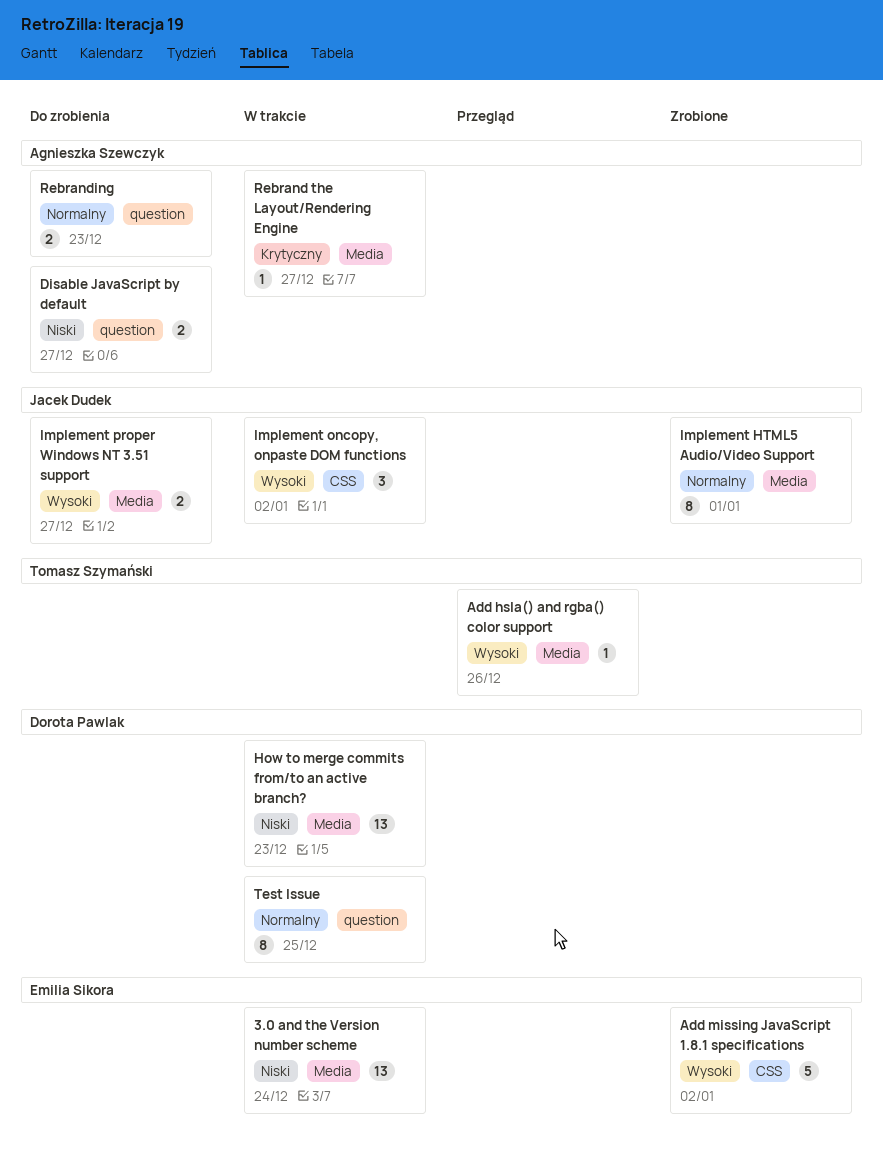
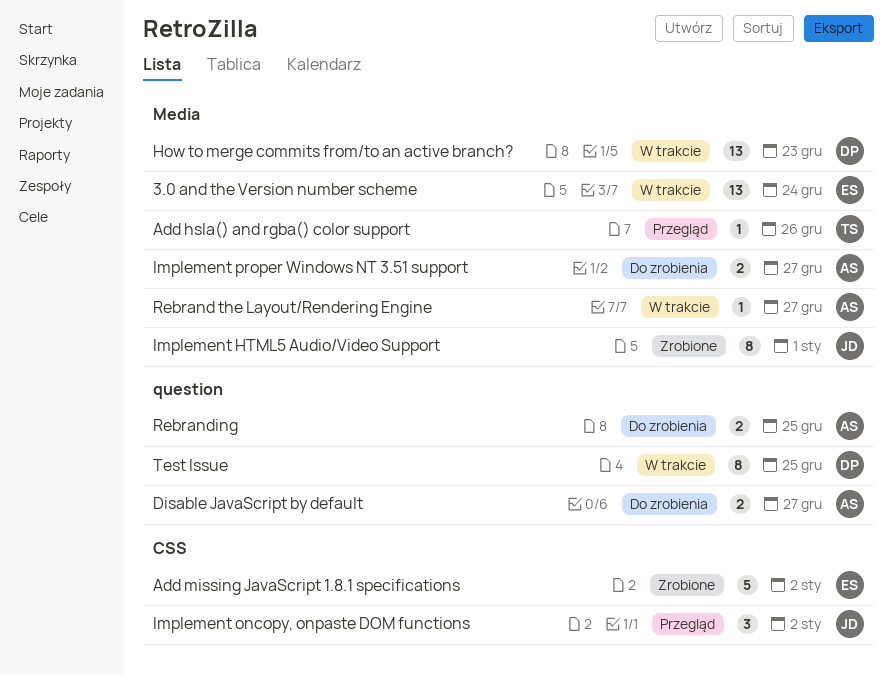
Implement oncopy, onpaste DOM functions, status: W trakcie -> Przegląd
Implement proper Windows NT 3.51 support, owner: Jacek Dudek -> Agnieszka Szewczyk
Rebranding, due: Dec 23 -> Dec 25

